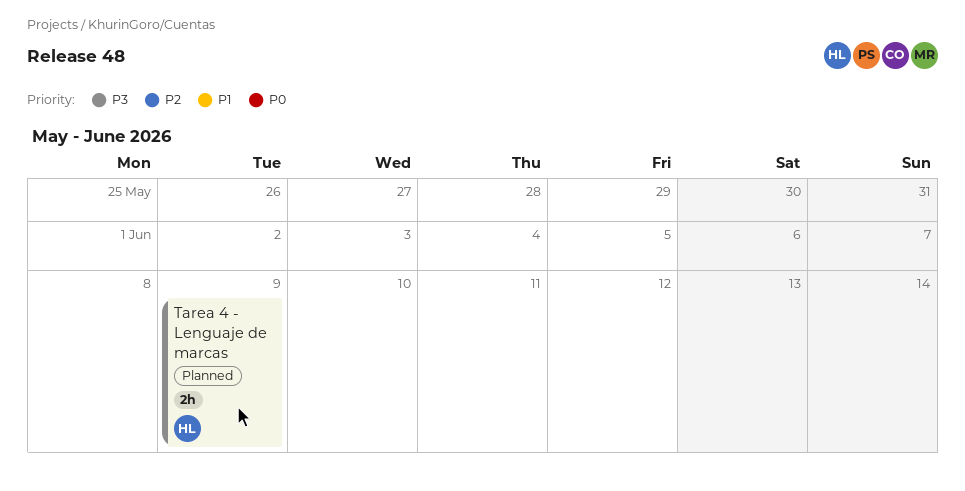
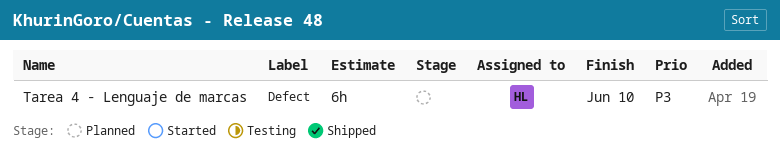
Tarea 4 - Lenguaje de marcas, estimate: 2h -> 6h
Tarea 4 - Lenguaje de marcas, due: Jun 9 -> Jun 10

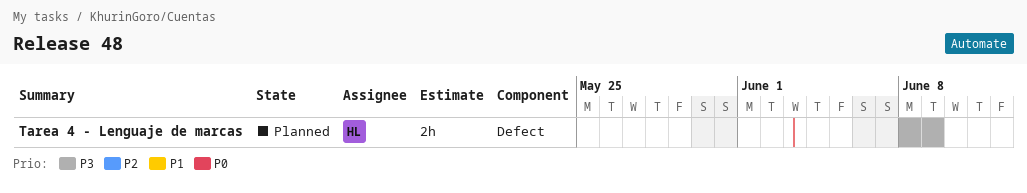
Tarea 4 - Lenguaje de marcas, estimate: 6h -> 2h
Tarea 4 - Lenguaje de marcas, due: Jun 10 -> Jun 9

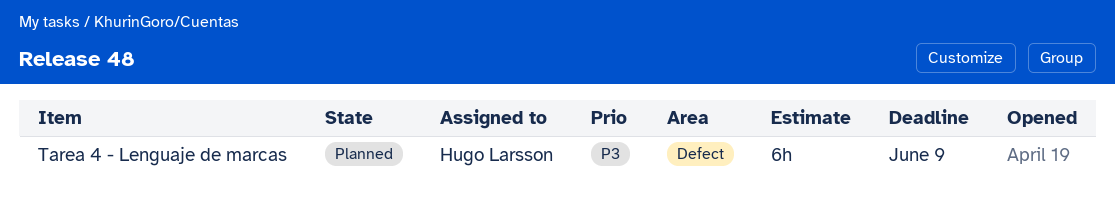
Tarea 4 - Lenguaje de marcas, estimate: 2h -> 6h

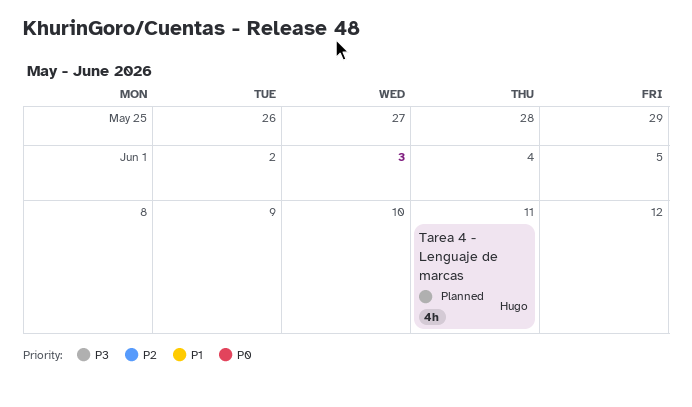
Tarea 4 - Lenguaje de marcas, estimate: 6h -> 4h
Tarea 4 - Lenguaje de marcas, due: Jun 9 -> Jun 11

